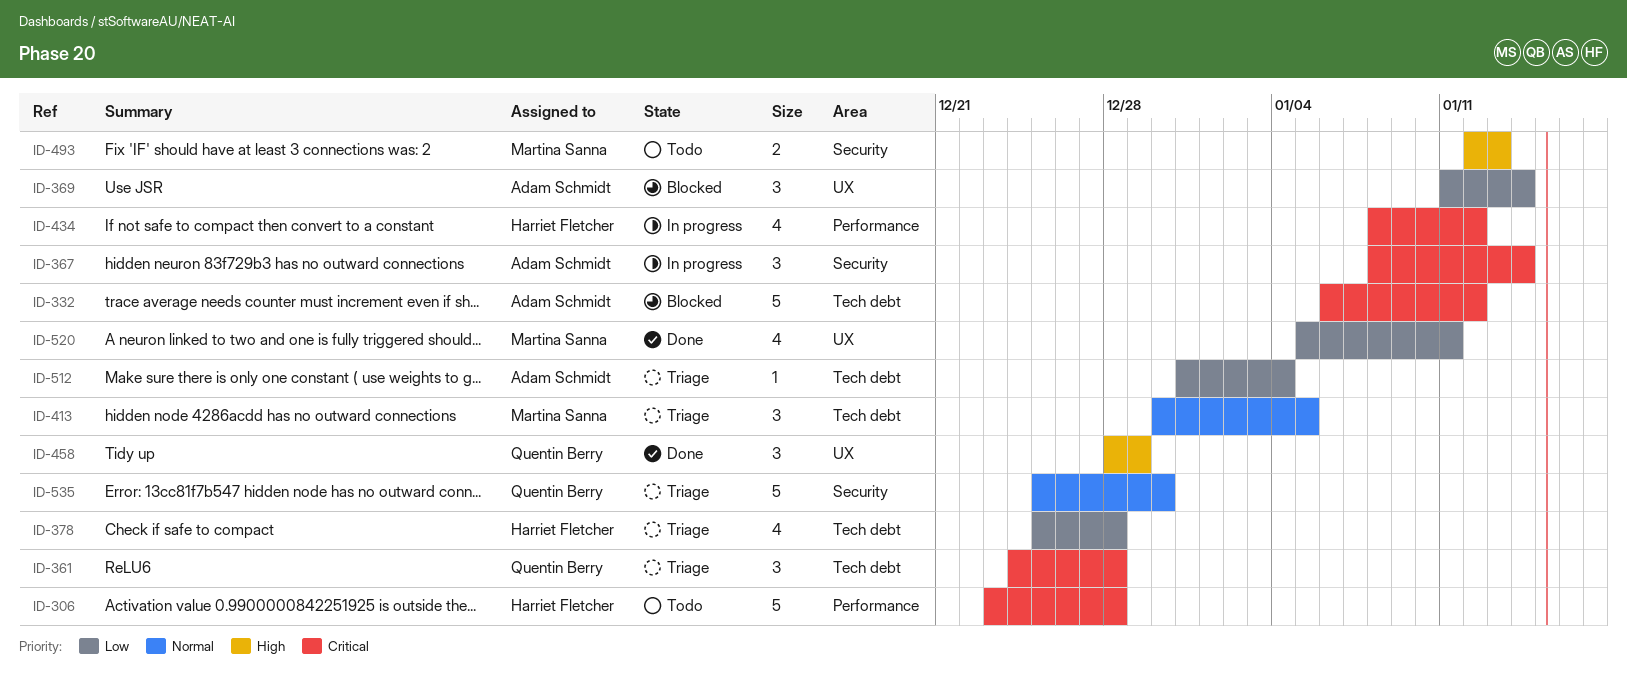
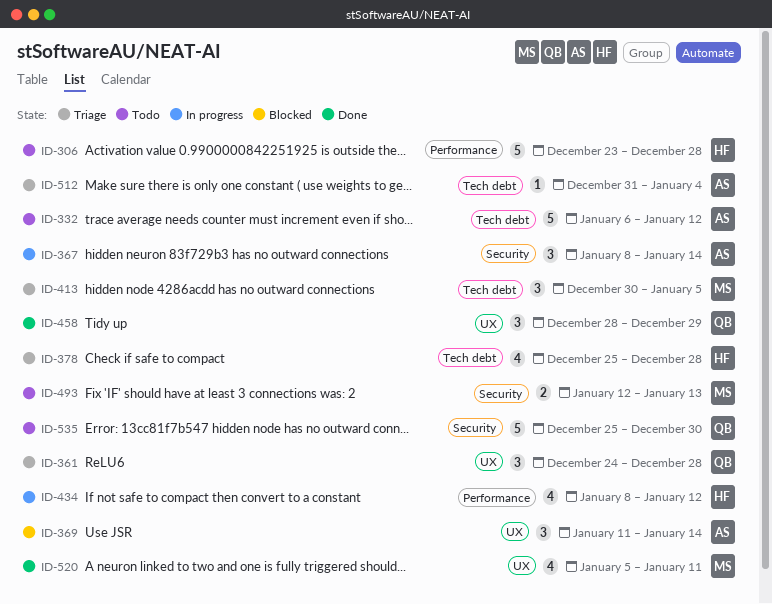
ID-332, status: Blocked -> Todo
ID-361, label: Tech debt -> UX
ID-535, status: Triage -> Todo

